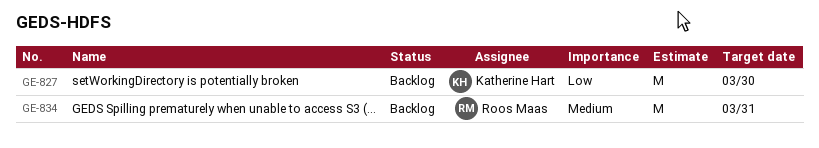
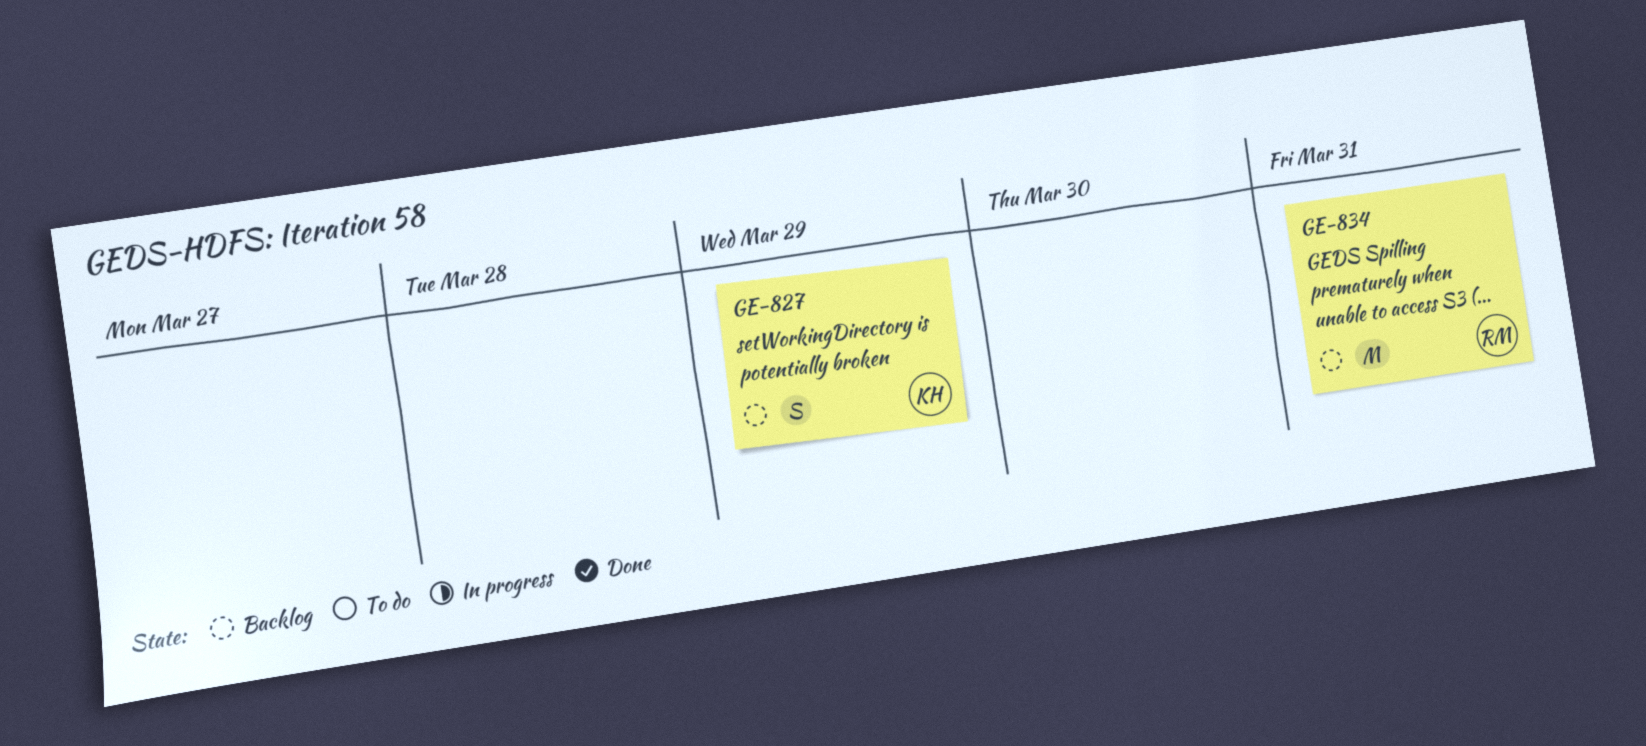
GE-827, estimate: M -> S
GE-827, due: Mar 30 -> Mar 29

